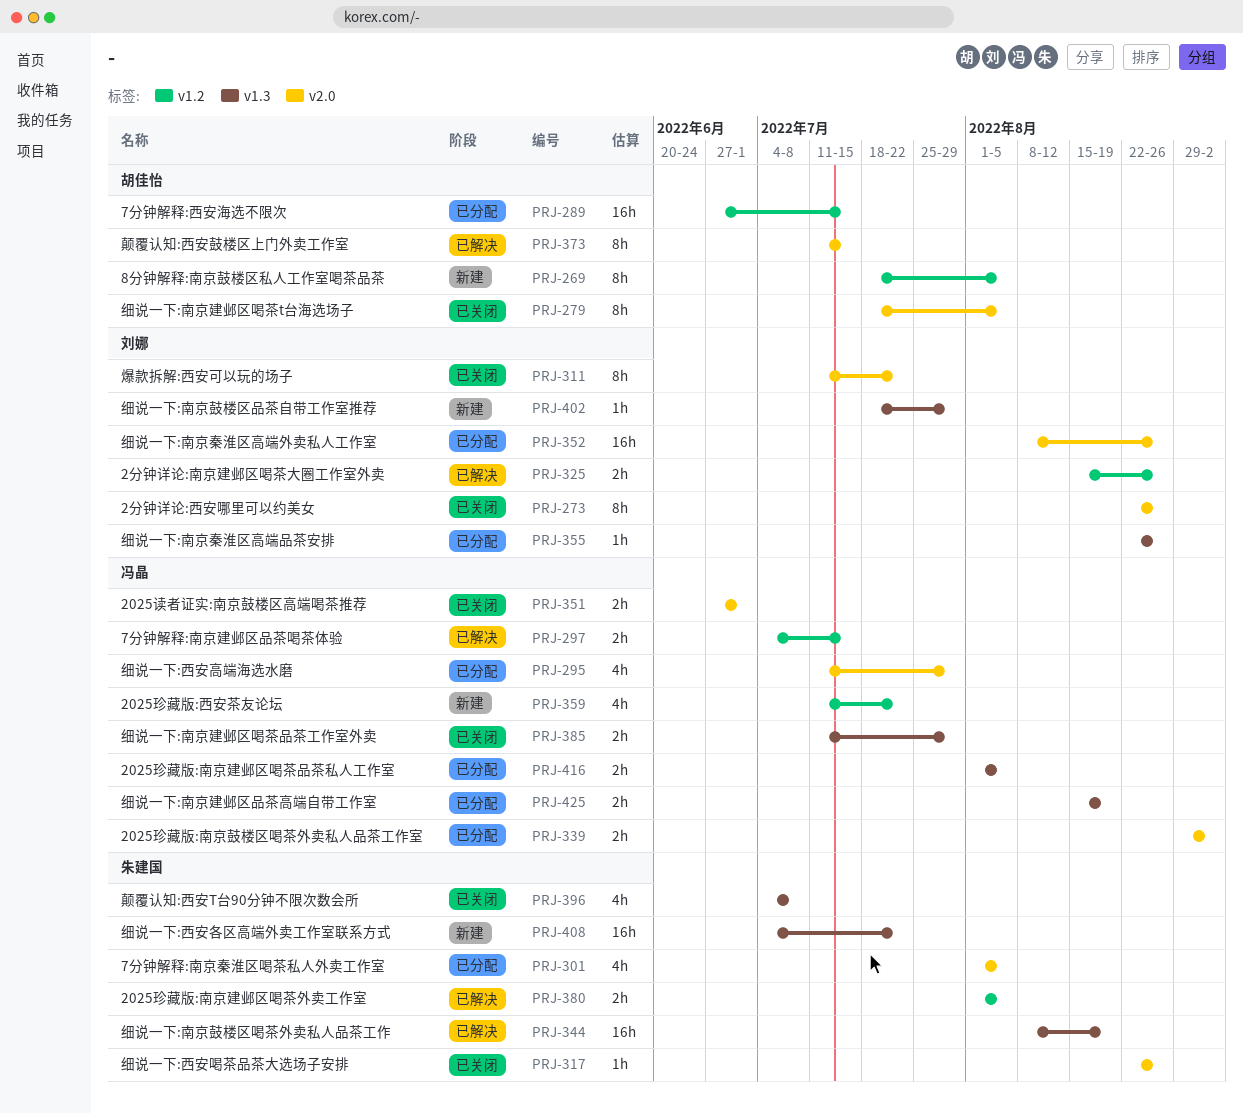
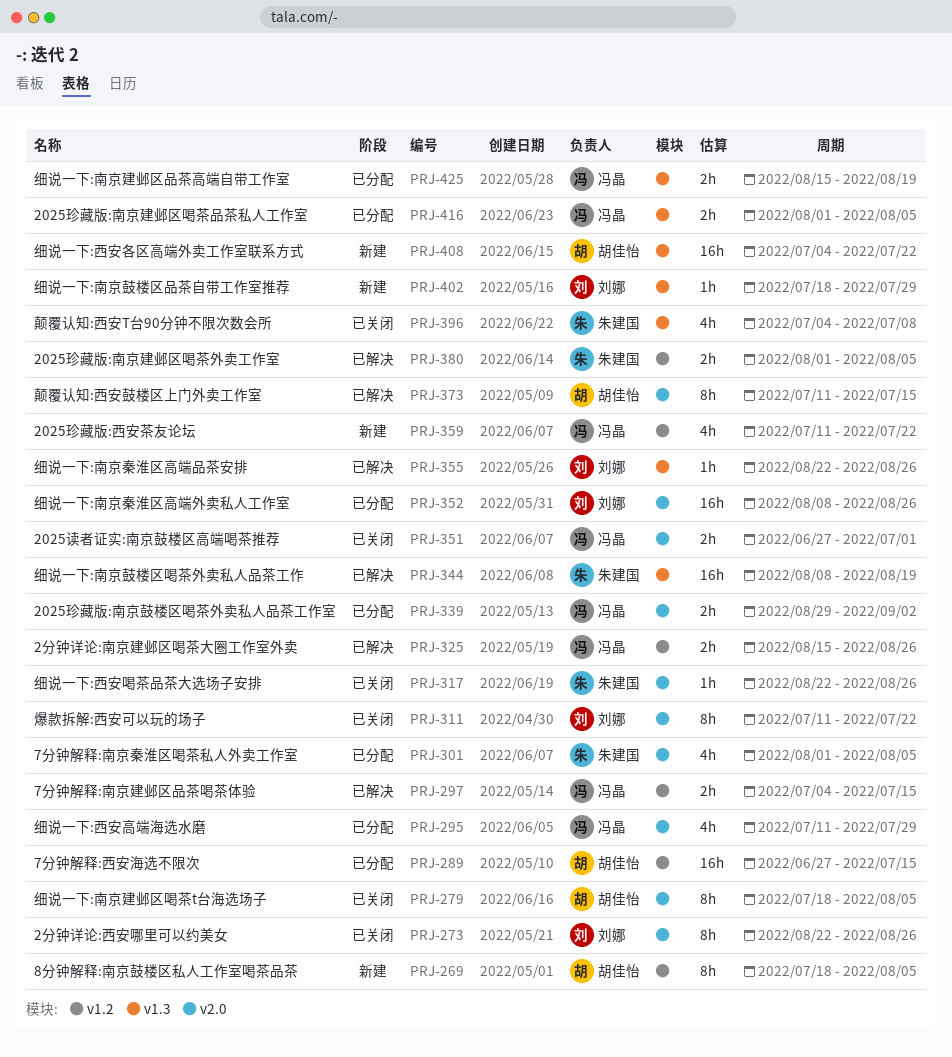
PRJ-325, owner: 刘娜 -> 冯晶
PRJ-355, status: 已分配 -> 已解决
PRJ-385: present -> none
PRJ-408, owner: 朱建国 -> 胡佳怡

